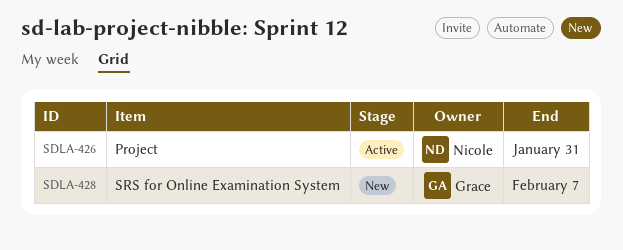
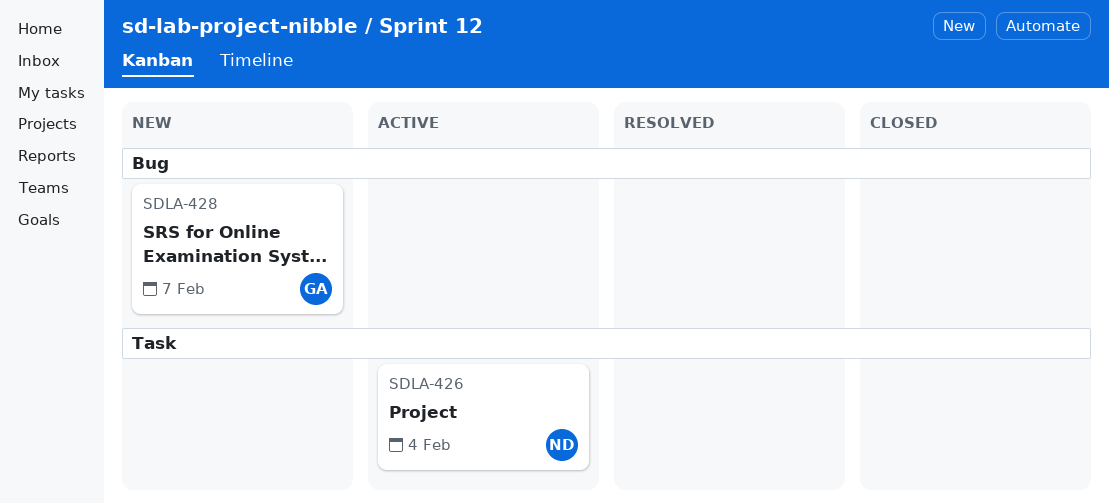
SDLA-426, due: Jan 31 -> Feb 4

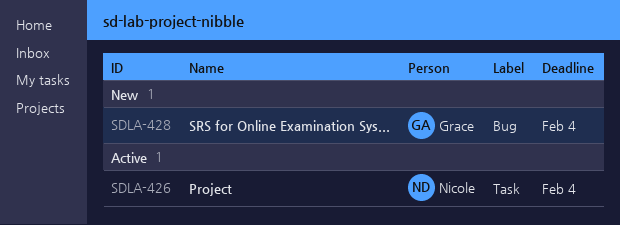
SDLA-428, due: Feb 7 -> Feb 4

